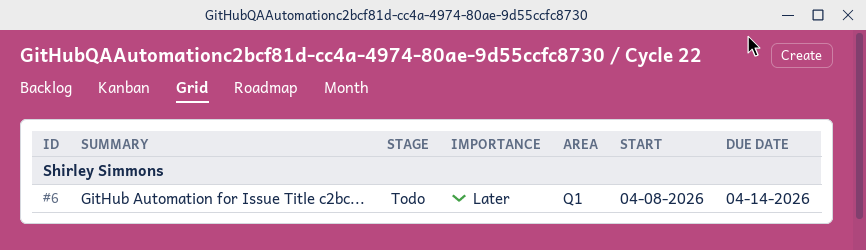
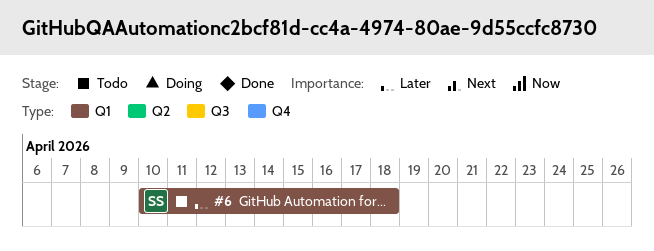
#6, start: Apr 8 -> Apr 10
#6, due: Apr 14 -> Apr 18

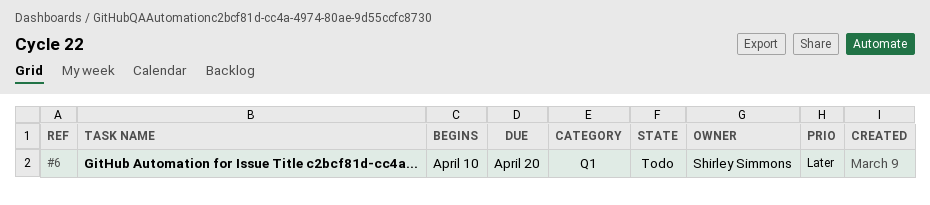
#6, due: Apr 18 -> Apr 20

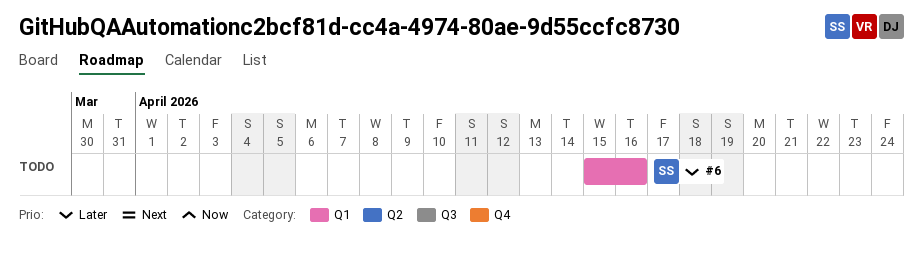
#6, start: Apr 10 -> Apr 15
#6, due: Apr 20 -> Apr 16

